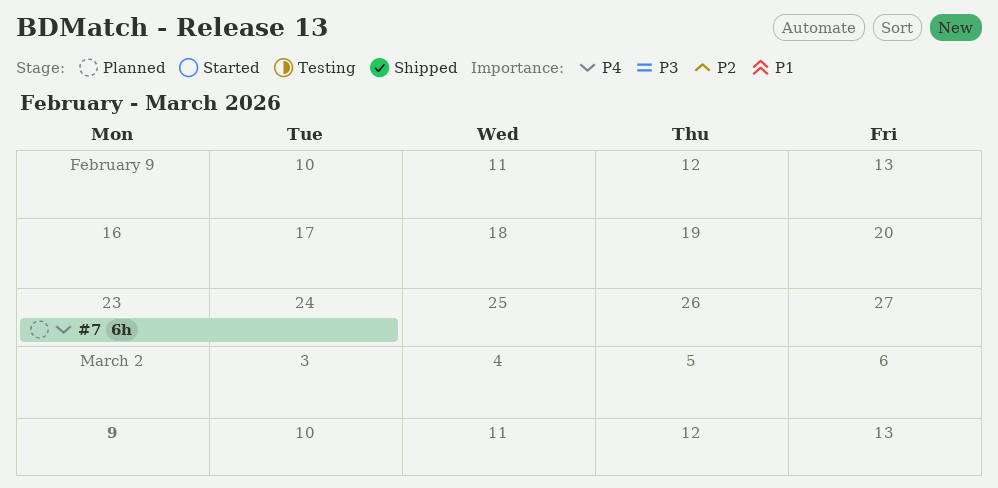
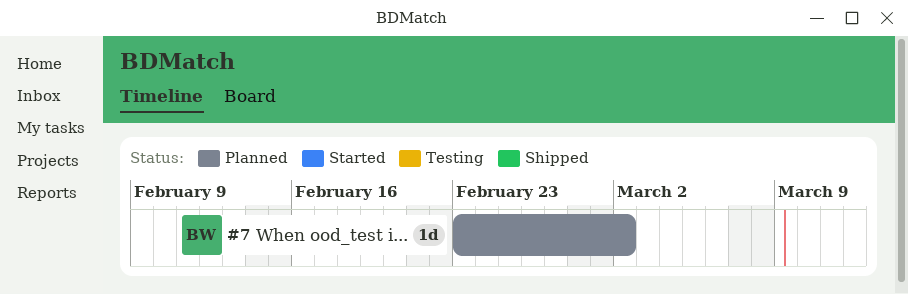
#7, estimate: 6h -> 1d
#7, due: Feb 24 -> Mar 2

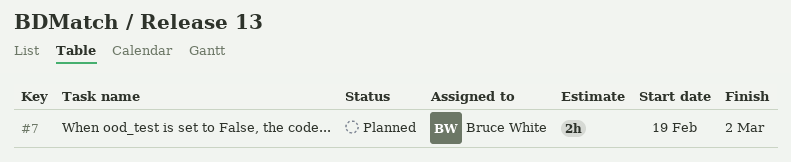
#7, estimate: 1d -> 2h
#7, start: Feb 23 -> Feb 19

